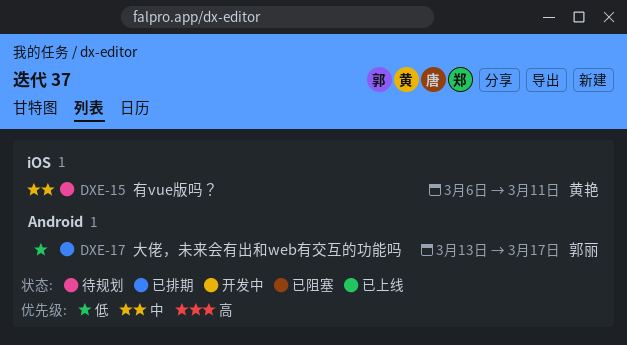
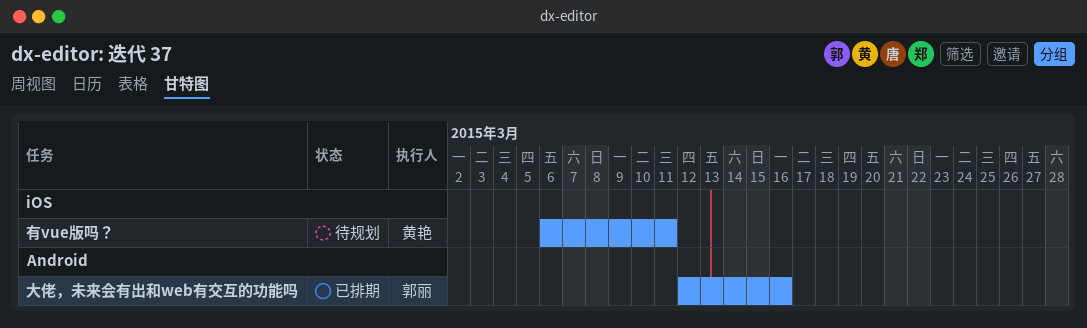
大佬，未来会有出和web有交互的功能吗, start: Mar 13 -> Mar 12
大佬，未来会有出和web有交互的功能吗, due: Mar 17 -> Mar 16

